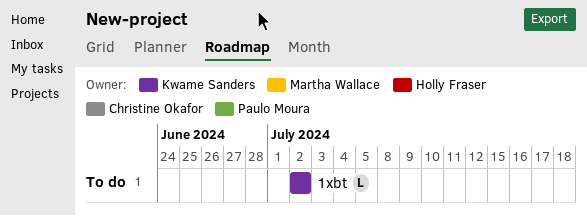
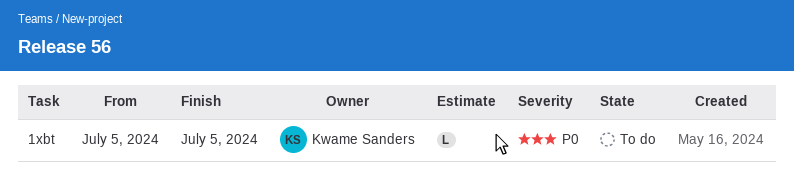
1xbt, start: Jul 2 -> Jul 5
1xbt, due: Jul 2 -> Jul 5

